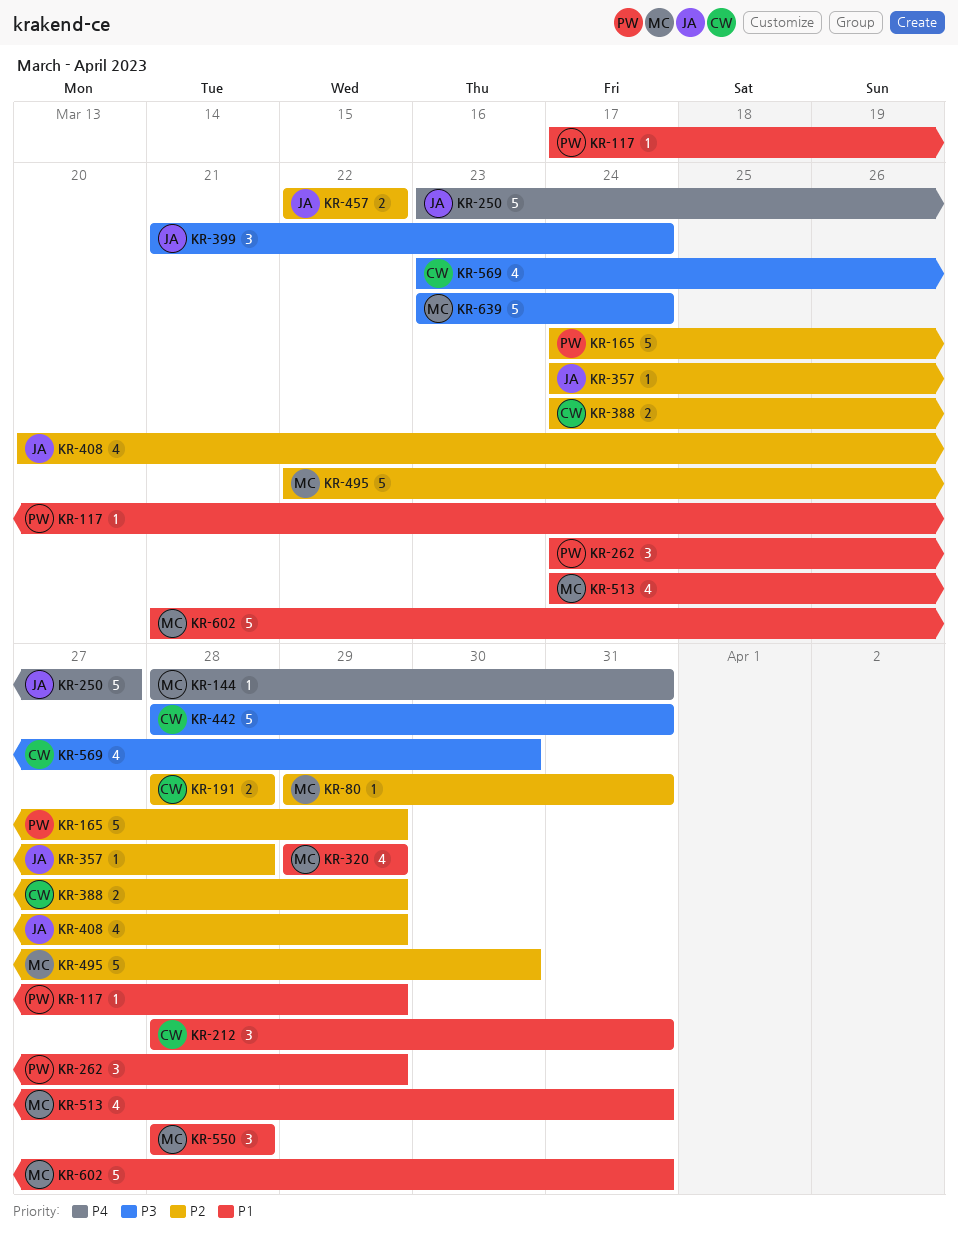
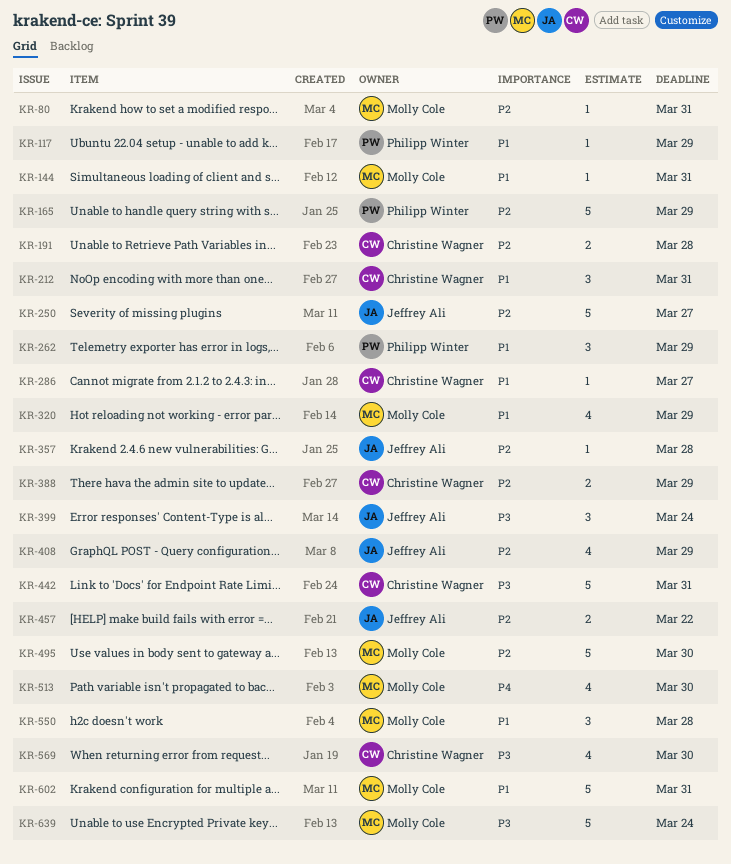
KR-144, priority: P4 -> P1
KR-250, priority: P4 -> P2
KR-286: none -> present
KR-513, priority: P1 -> P4
KR-513, due: Mar 31 -> Mar 30

